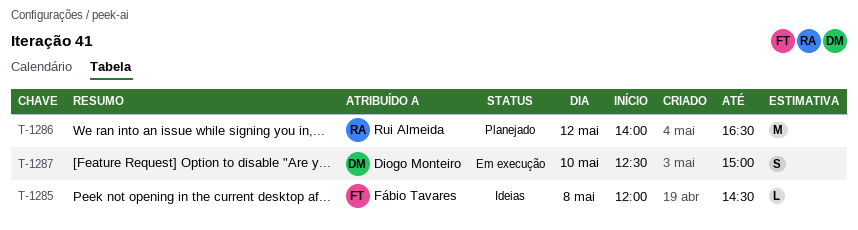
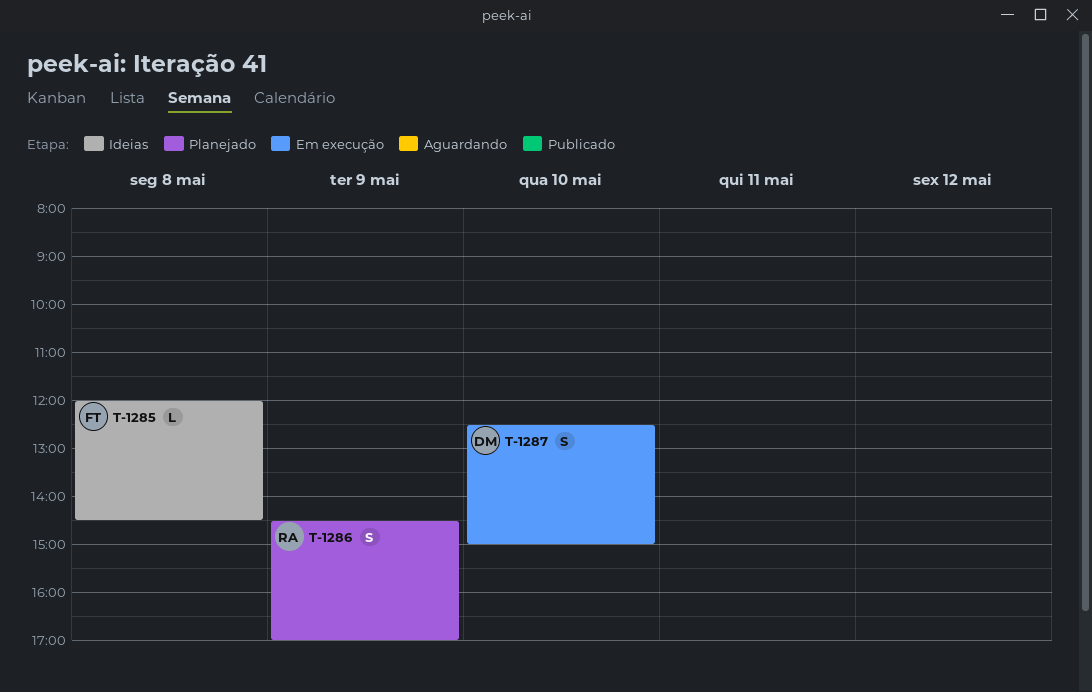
T-1286, estimate: M -> S
T-1286, day: May 12 -> May 9
T-1286, begins: 14:00 -> 14:30
T-1286, ends: 16:30 -> 17:00

